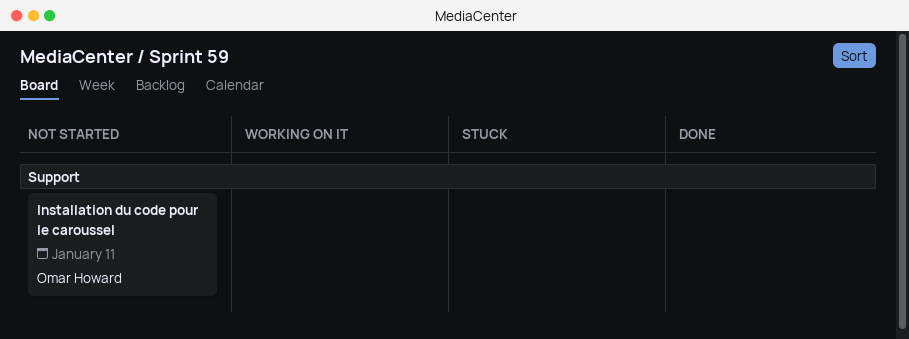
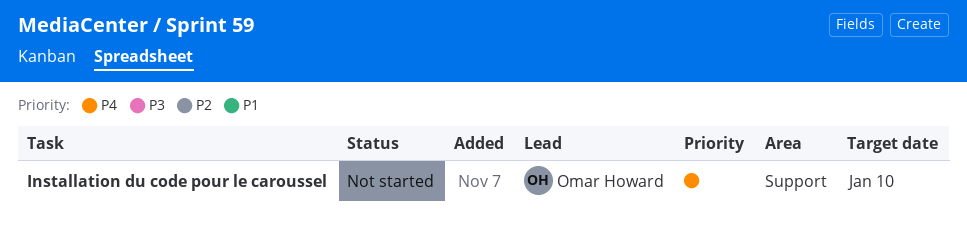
Installation du code pour le caroussel, due: Jan 11 -> Jan 10

